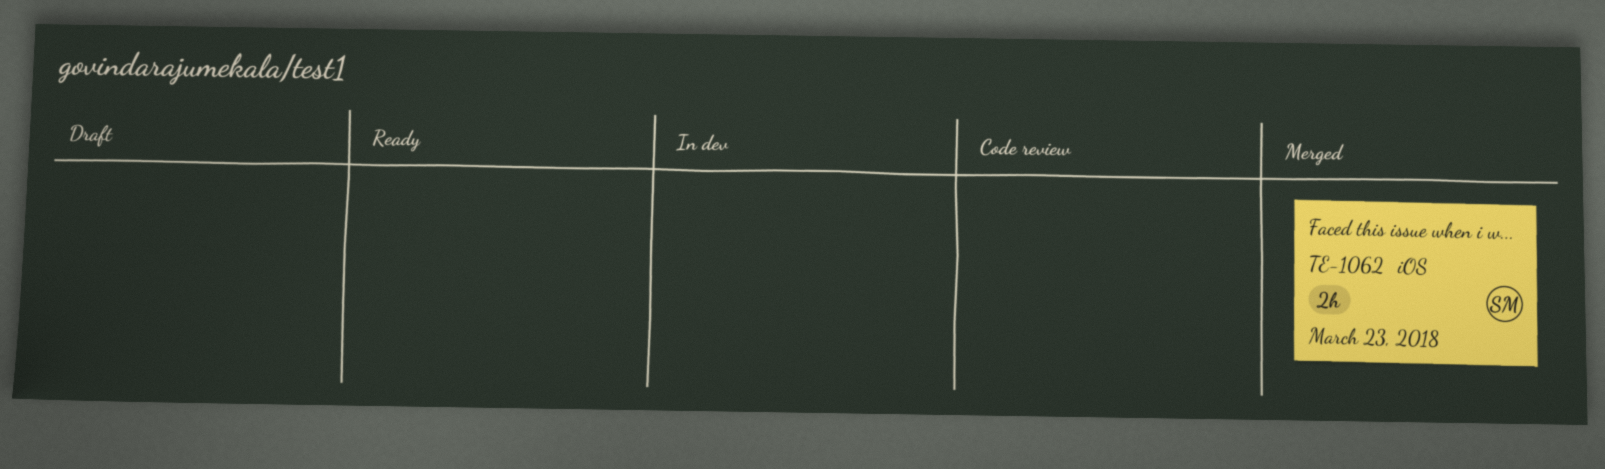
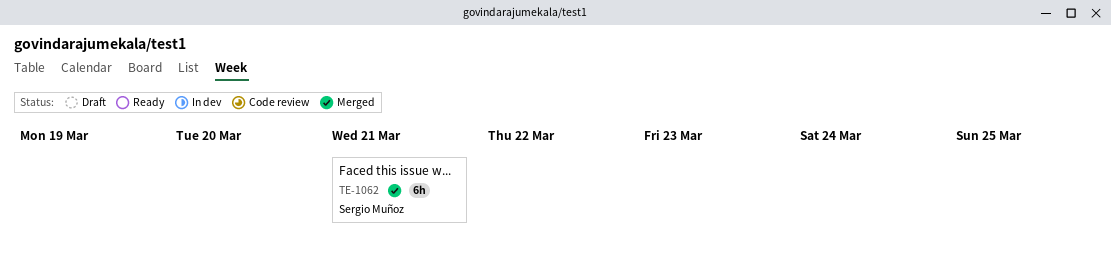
TE-1062, estimate: 2h -> 6h
TE-1062, due: Mar 23 -> Mar 21

